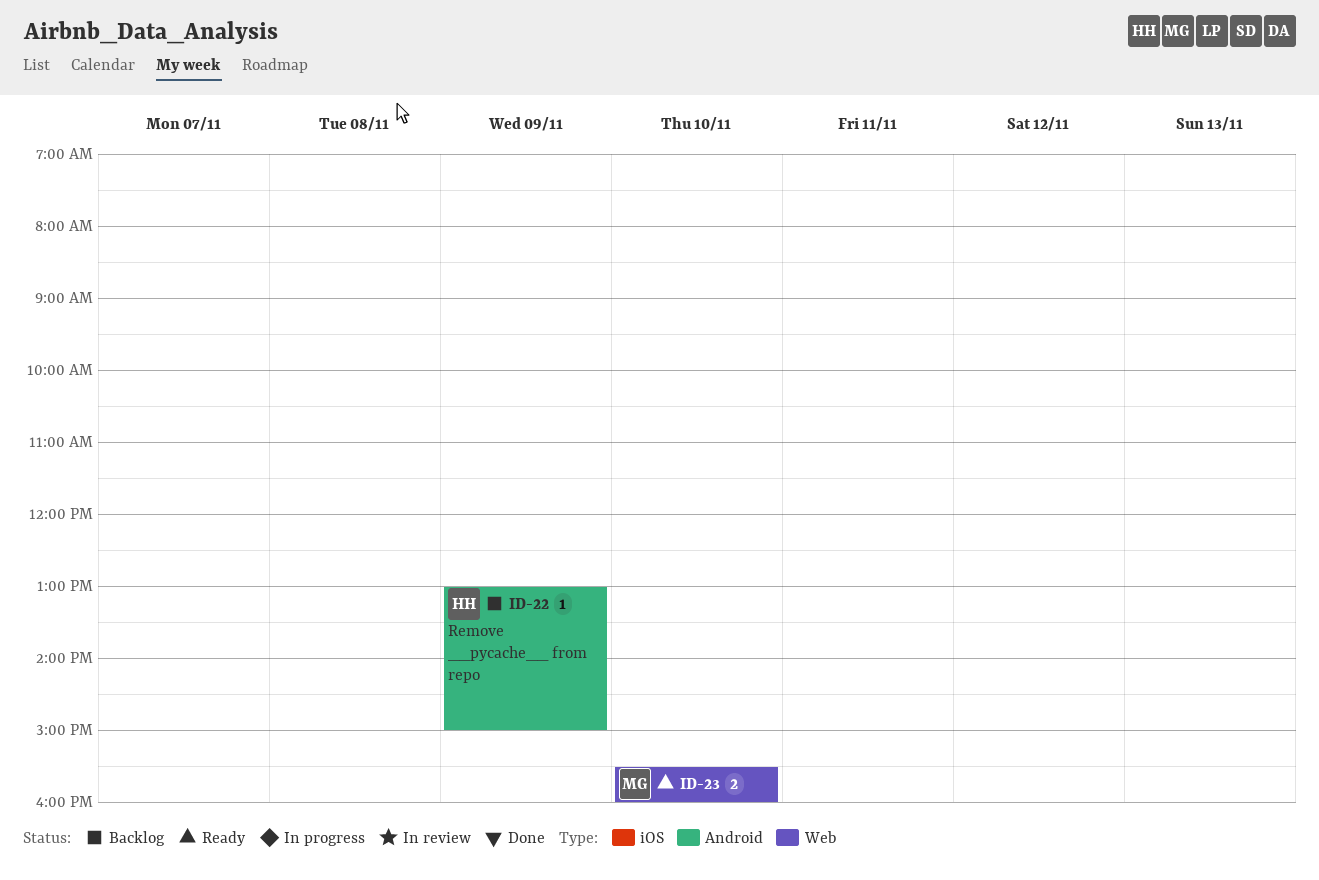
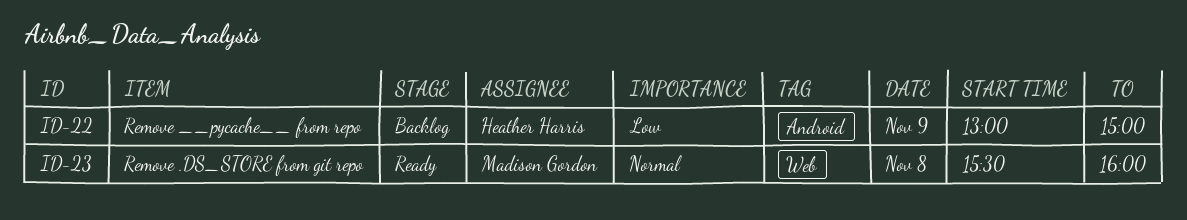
ID-23, day: Nov 10 -> Nov 8

